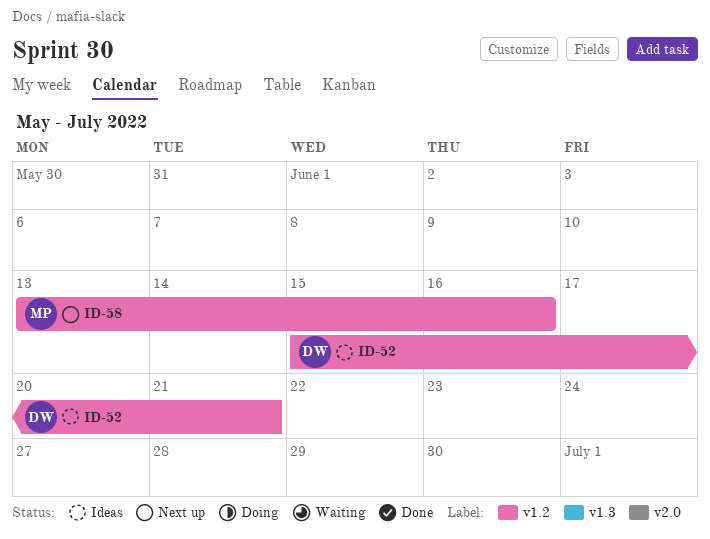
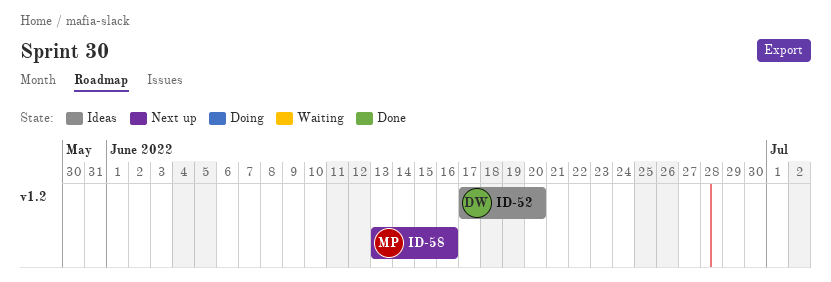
ID-52, start: Jun 15 -> Jun 17
ID-52, due: Jun 21 -> Jun 20

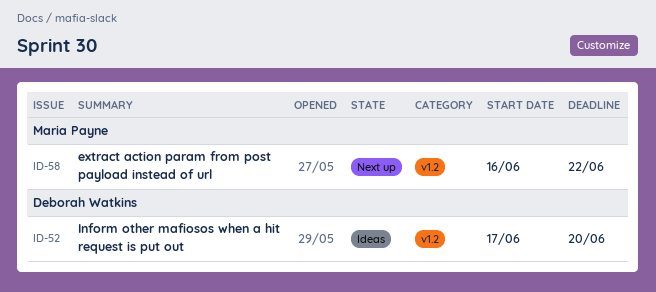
ID-58, start: Jun 13 -> Jun 16
ID-58, due: Jun 16 -> Jun 22

